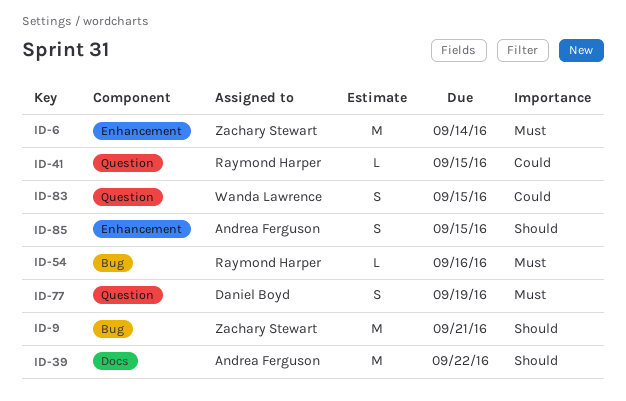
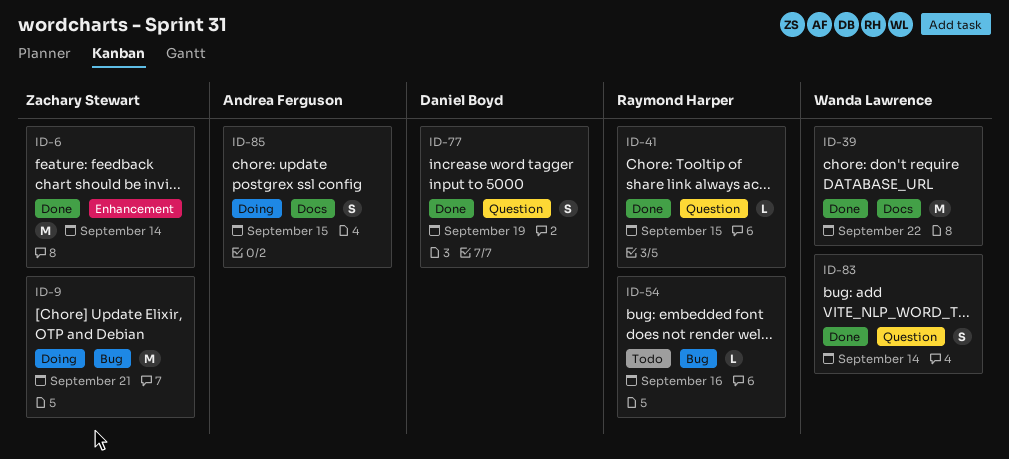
ID-39, owner: Andrea Ferguson -> Wanda Lawrence
ID-83, due: Sep 15 -> Sep 14
ID-85, label: Enhancement -> Docs

